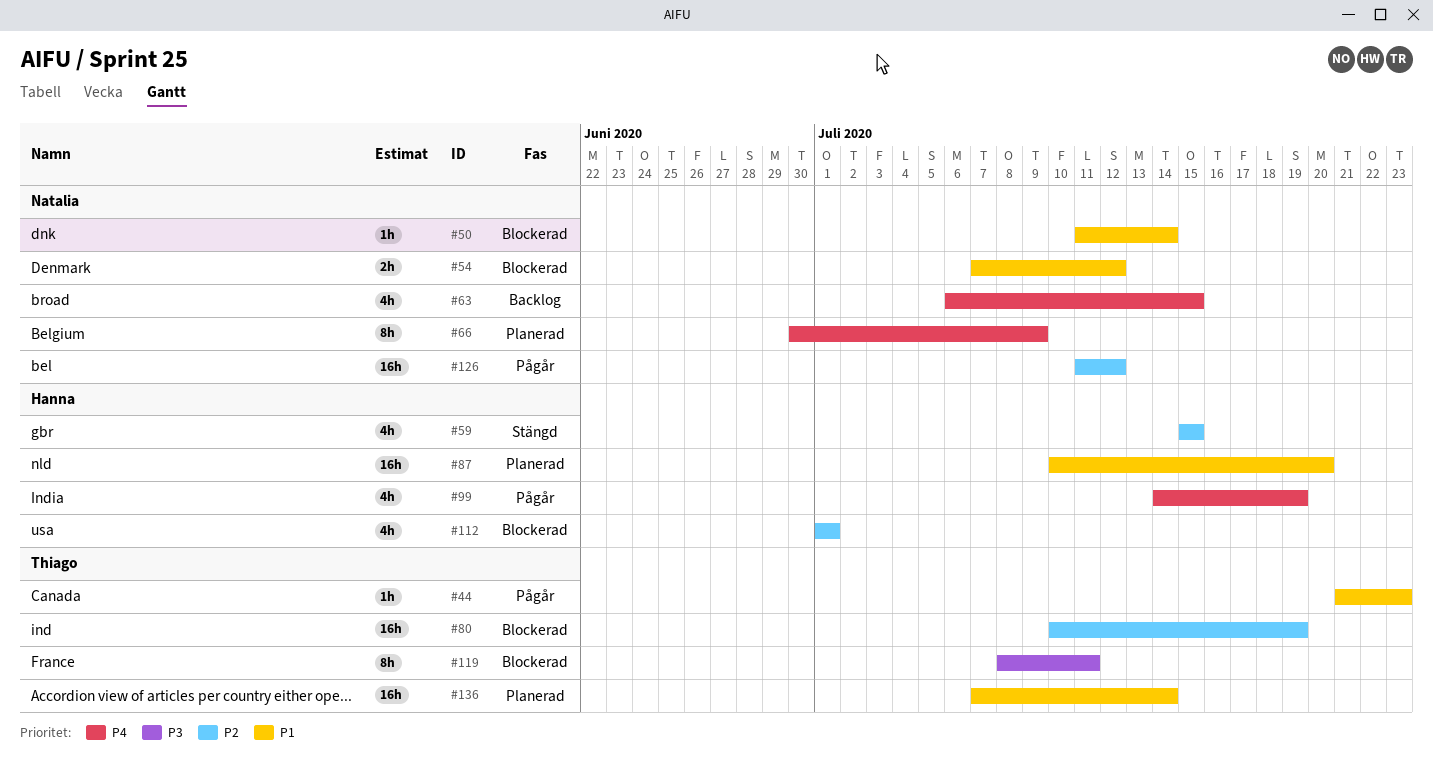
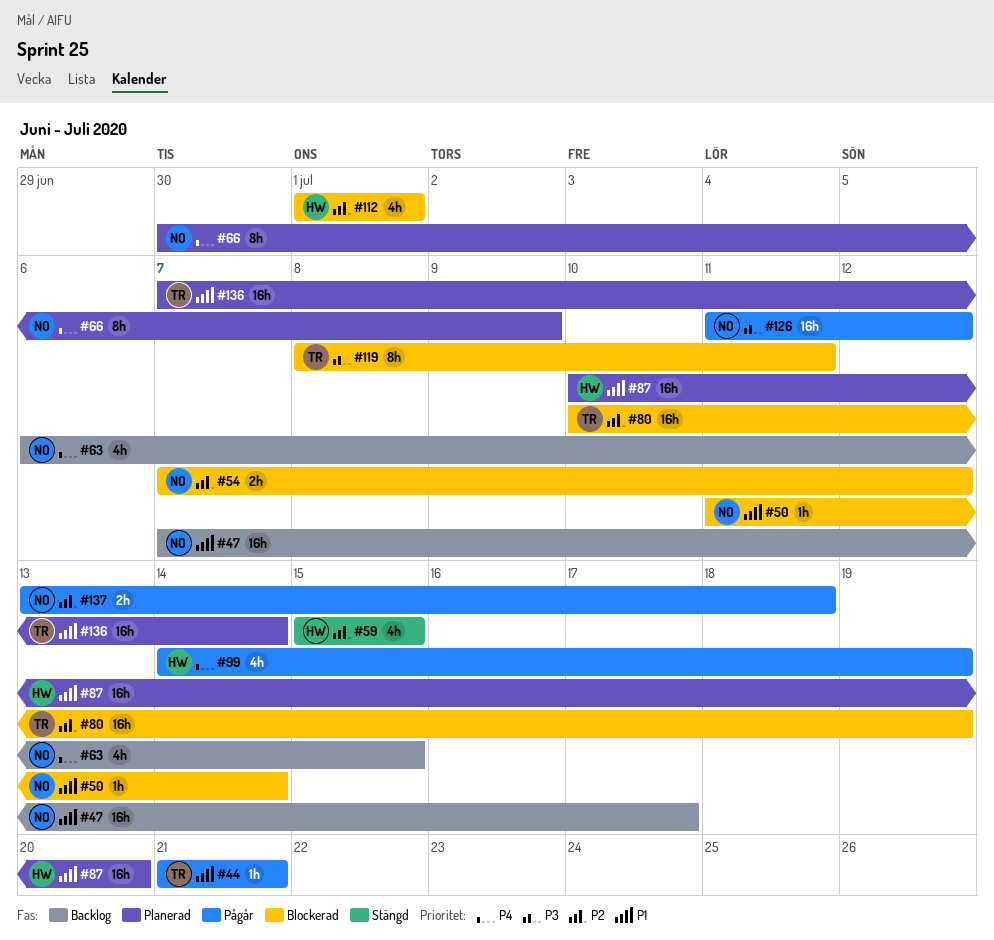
#44, due: Jul 23 -> Jul 21
#47: none -> present
#54, priority: P1 -> P2
#126, priority: P2 -> P3
#137: none -> present

